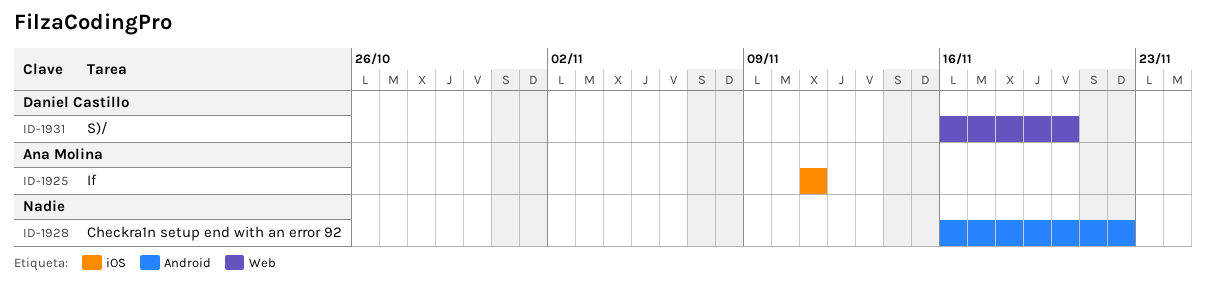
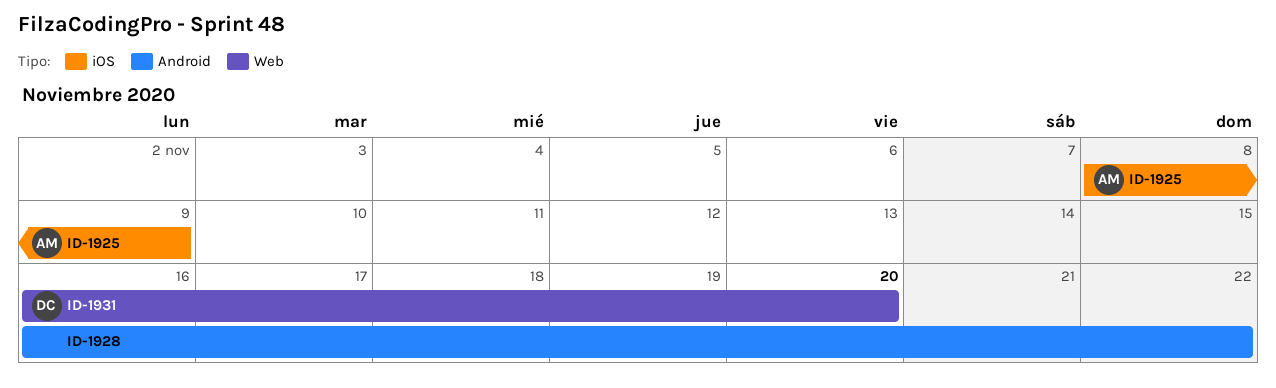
ID-1925, start: Nov 11 -> Nov 8
ID-1925, due: Nov 11 -> Nov 9

